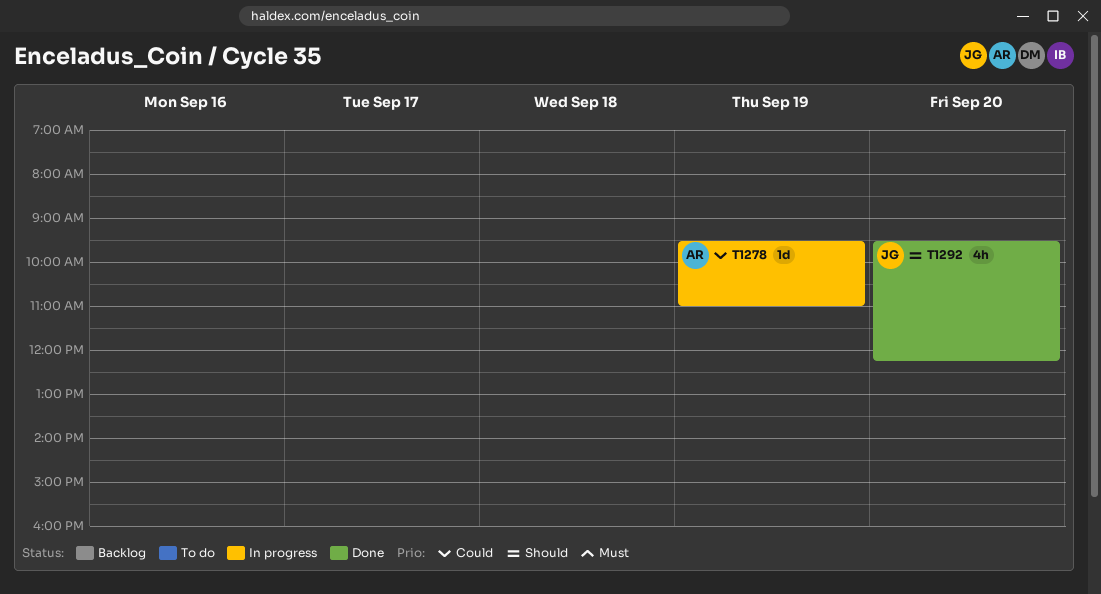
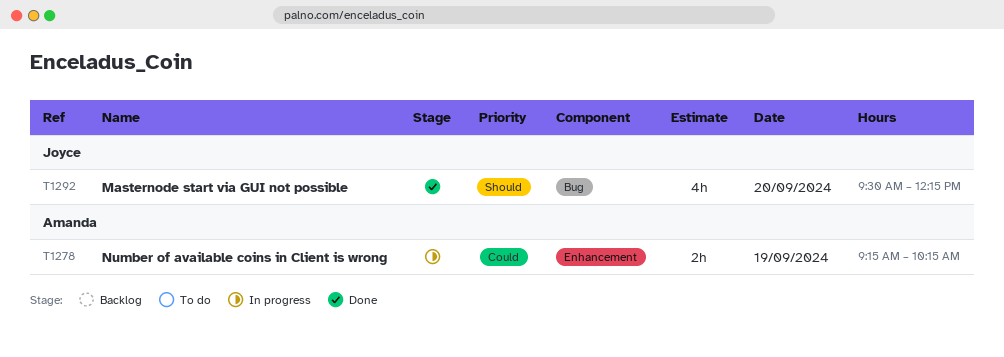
T1278, estimate: 1d -> 2h
T1278, begins: 09:30 -> 09:15
T1278, ends: 11:00 -> 10:15

